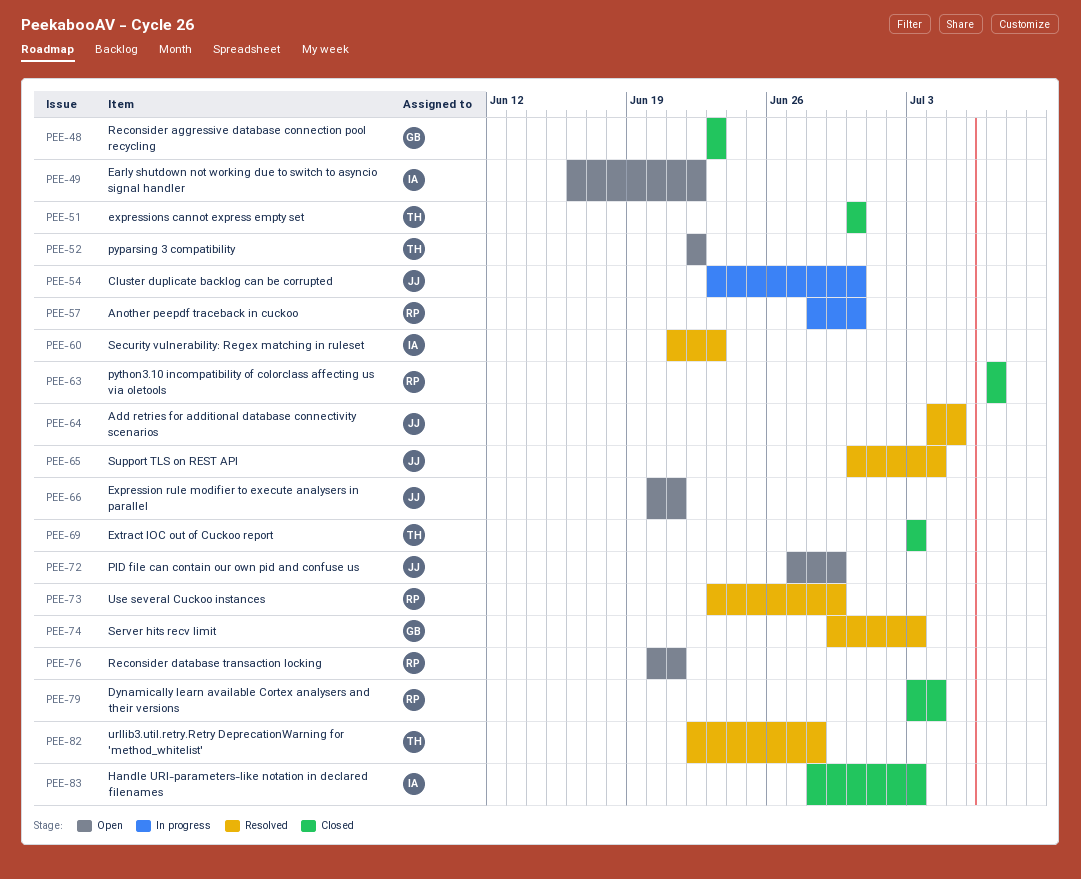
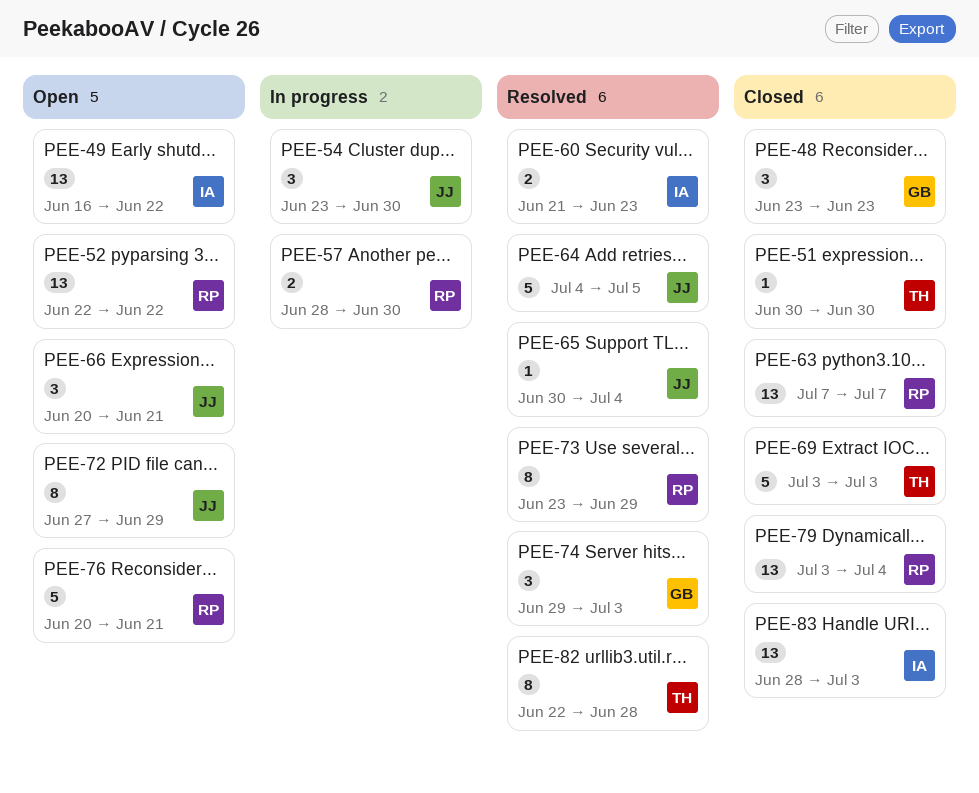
PEE-52, owner: TH -> RP

